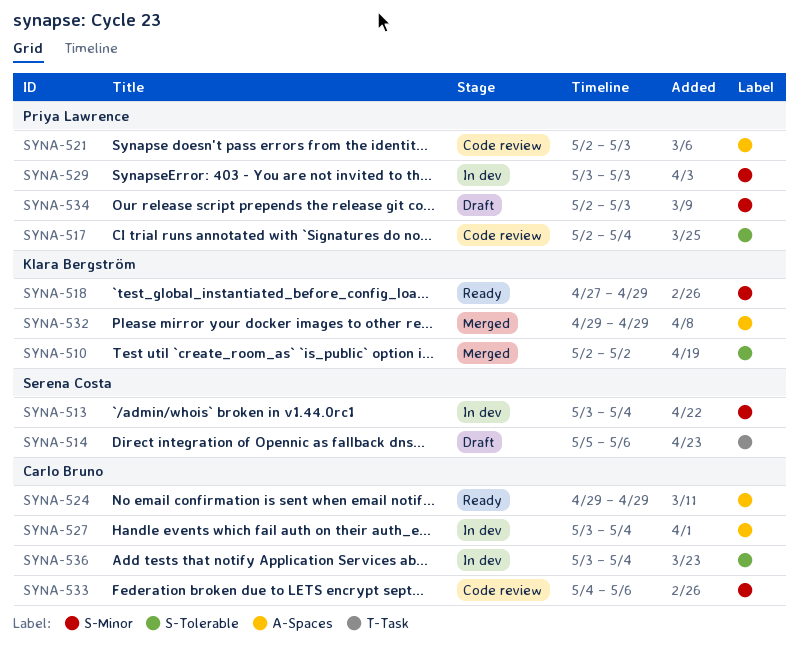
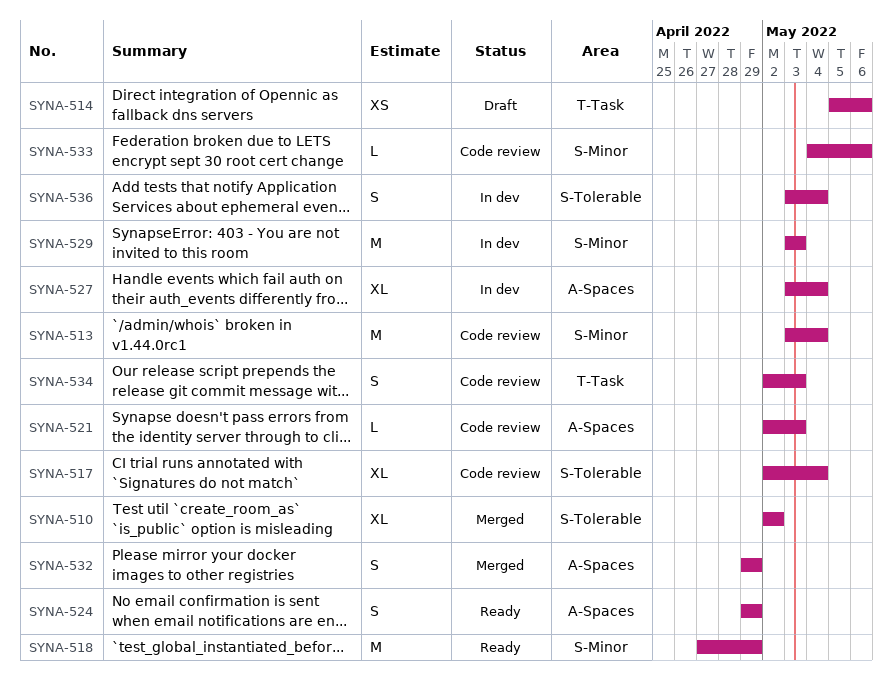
SYNA-513, status: In dev -> Code review
SYNA-534, status: Draft -> Code review
SYNA-534, label: S-Minor -> T-Task

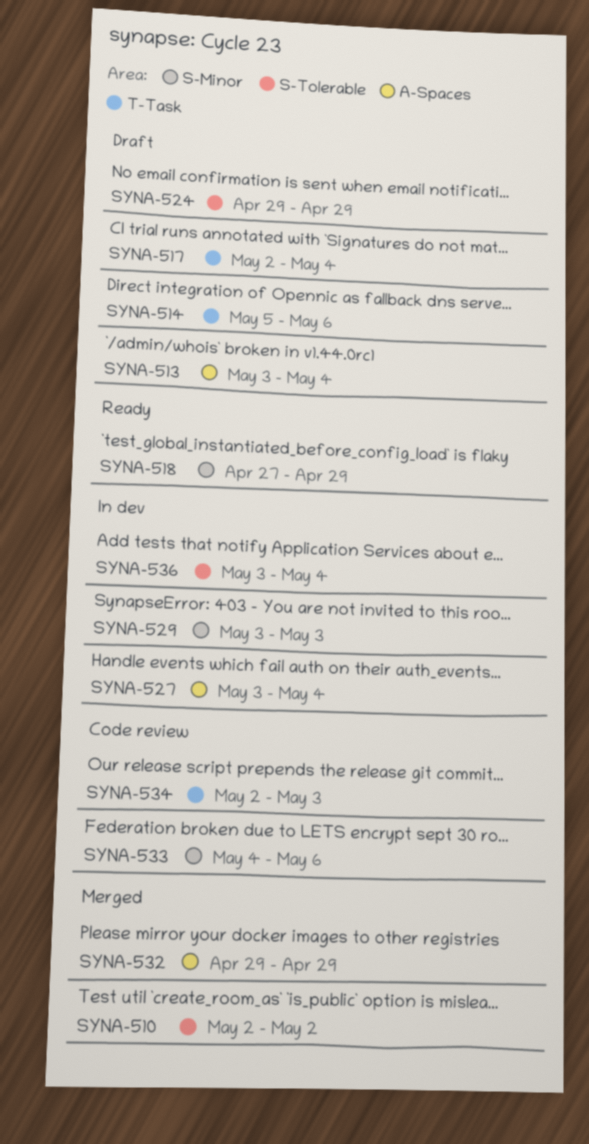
SYNA-513, status: Code review -> Draft
SYNA-513, label: S-Minor -> A-Spaces
SYNA-517, status: Code review -> Draft
SYNA-517, label: S-Tolerable -> T-Task
SYNA-521: present -> none
SYNA-524, status: Ready -> Draft
SYNA-524, label: A-Spaces -> S-Tolerable

